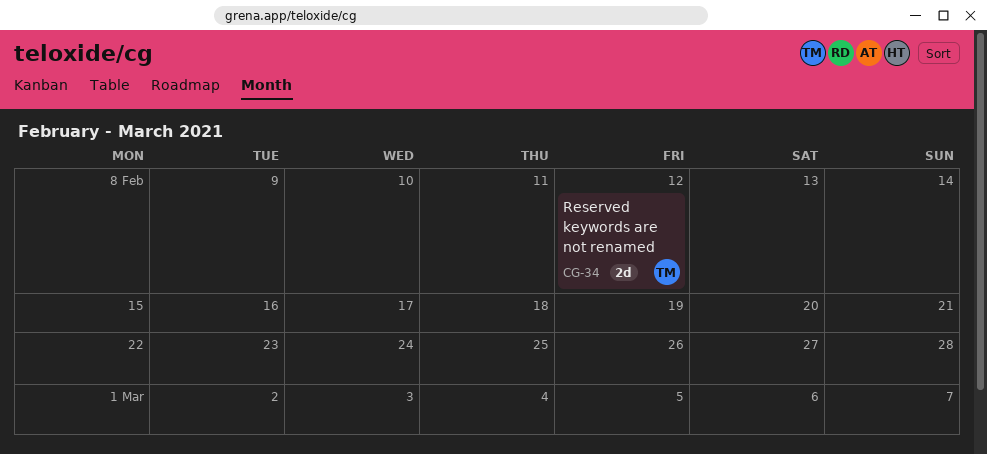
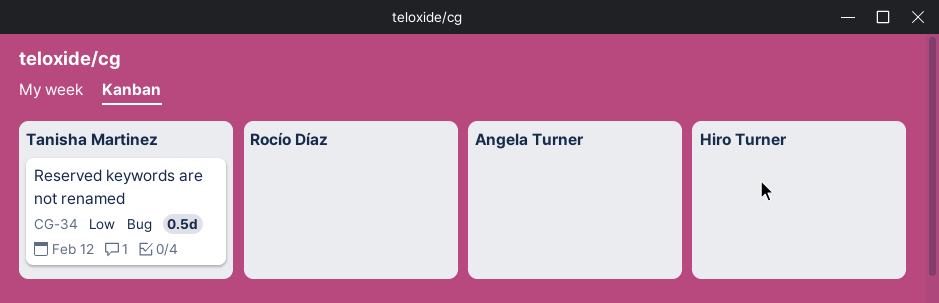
CG-34, estimate: 2d -> 0.5d

